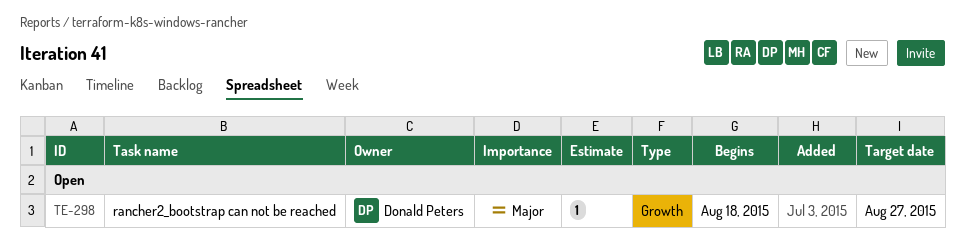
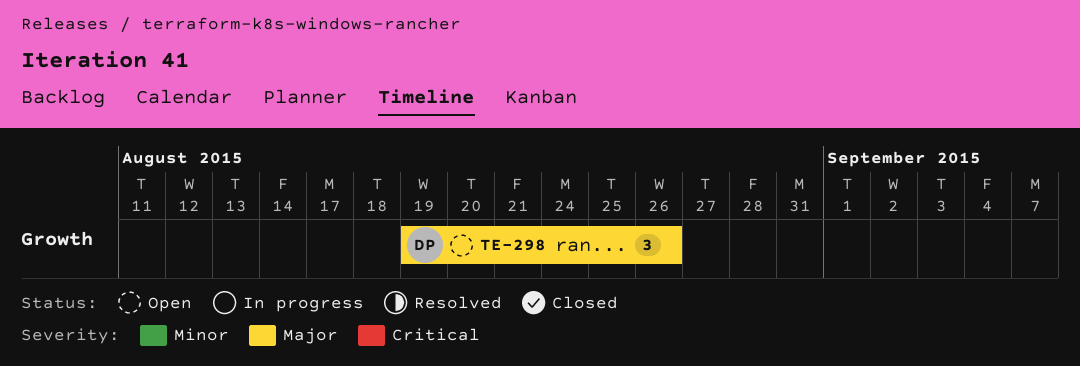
TE-298, estimate: 1 -> 3
TE-298, start: Aug 18 -> Aug 19
TE-298, due: Aug 27 -> Aug 26

